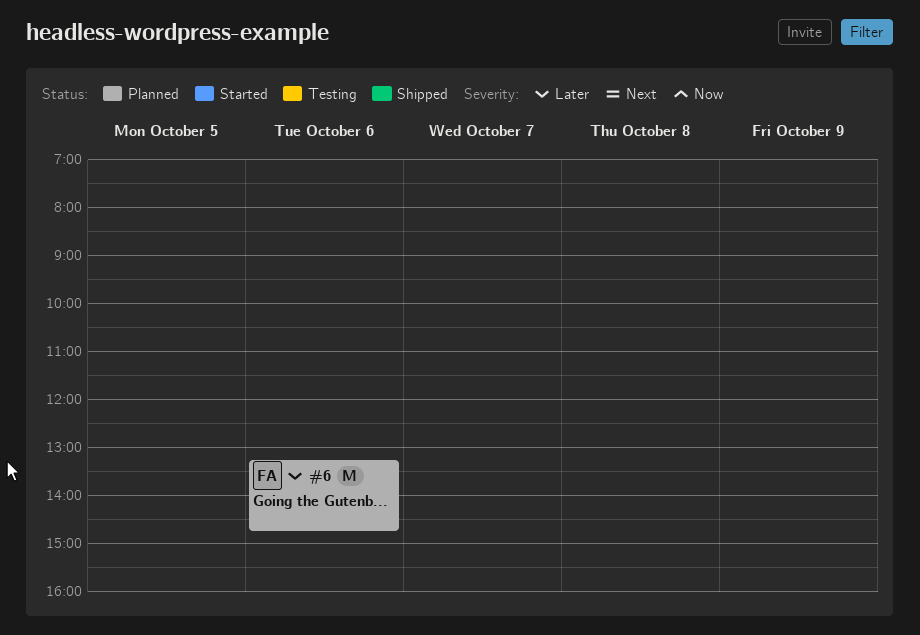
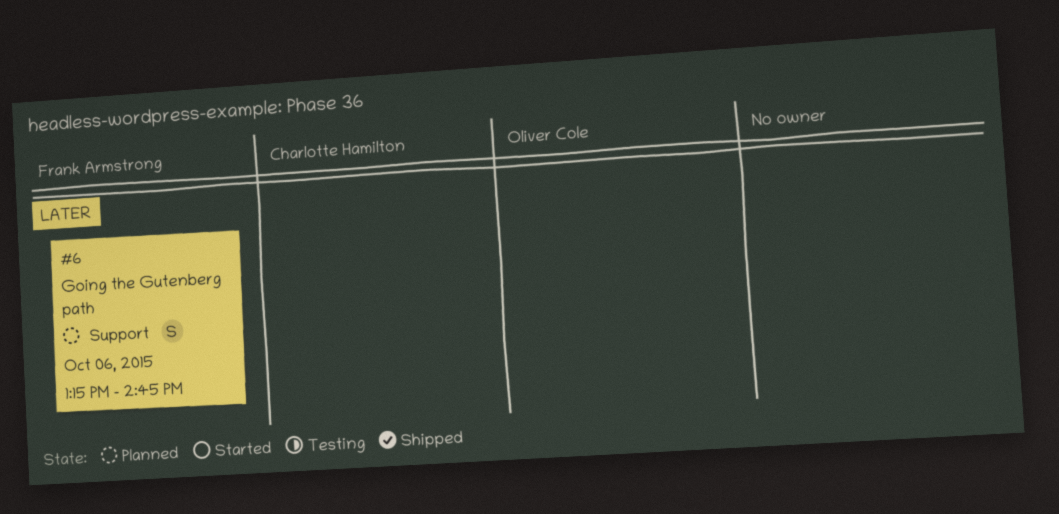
#6, estimate: M -> S

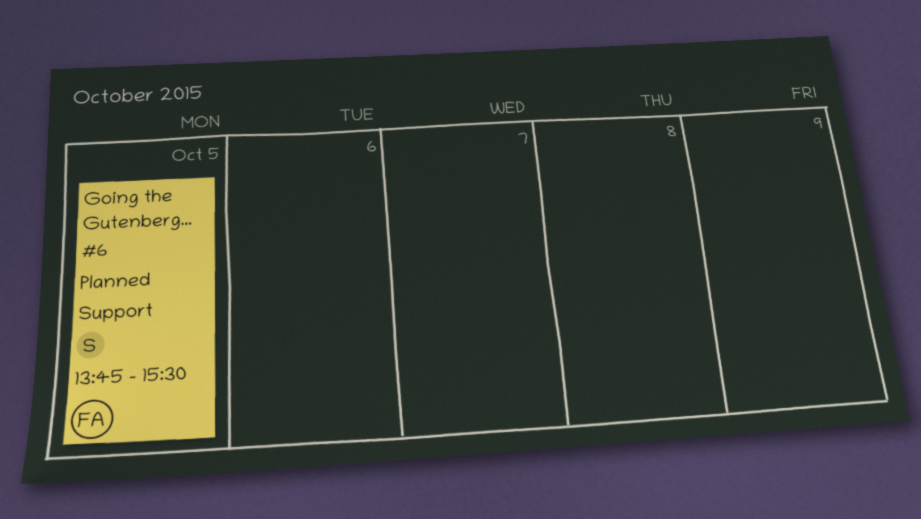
#6, day: Oct 6 -> Oct 5
#6, begins: 13:15 -> 13:45
#6, ends: 14:45 -> 15:30

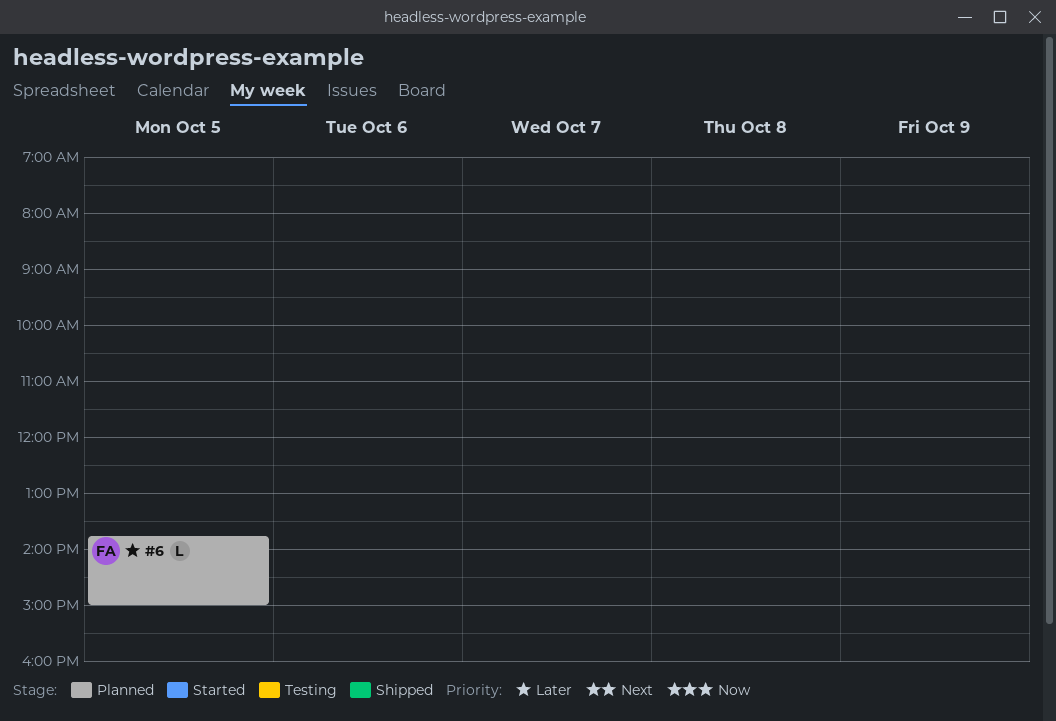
#6, estimate: S -> L
#6, ends: 15:30 -> 15:00

